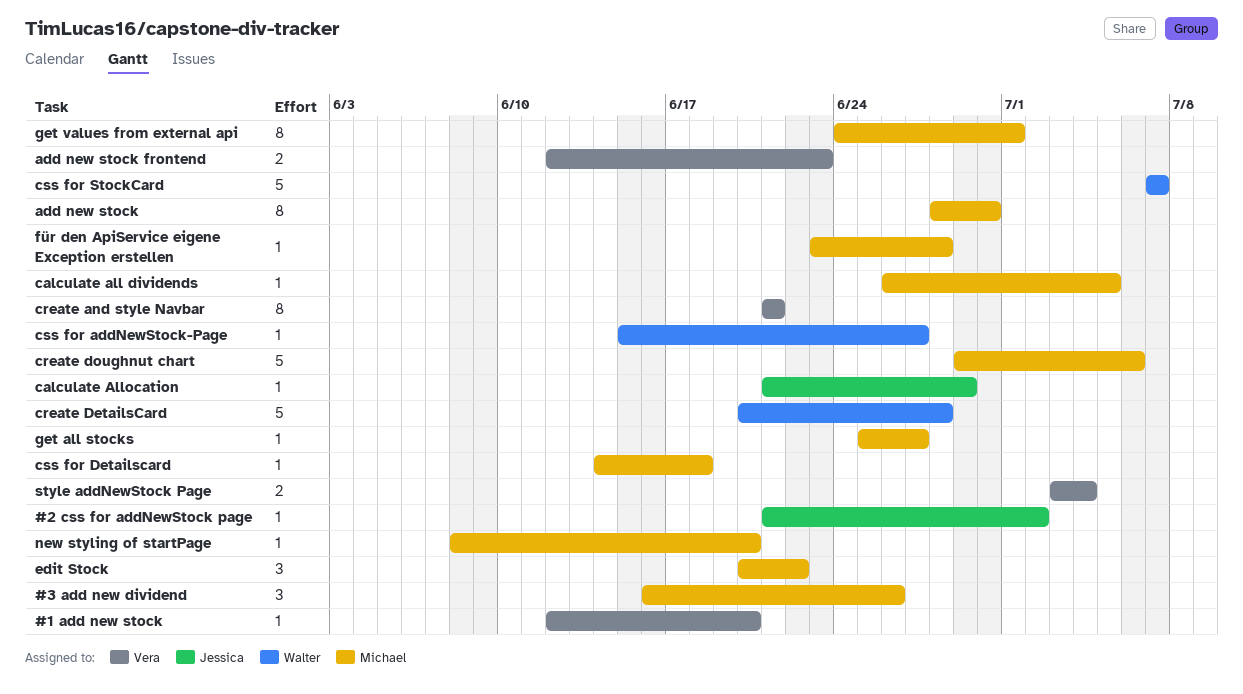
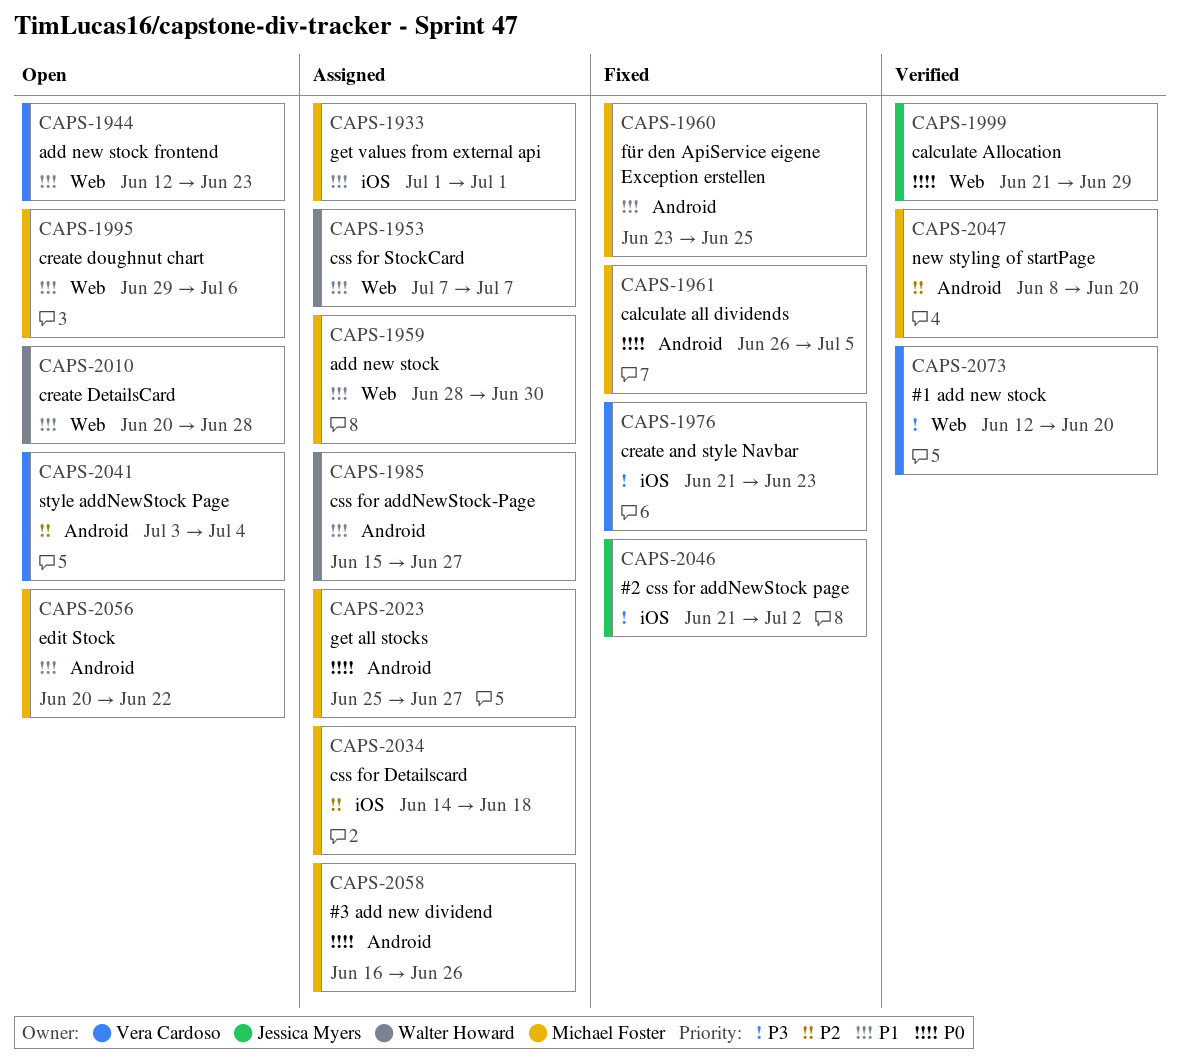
create and style Navbar, due: Jun 21 -> Jun 23
für den ApiService eigene Exception erstellen, due: Jun 28 -> Jun 25
get values from external api, start: Jun 24 -> Jul 1

